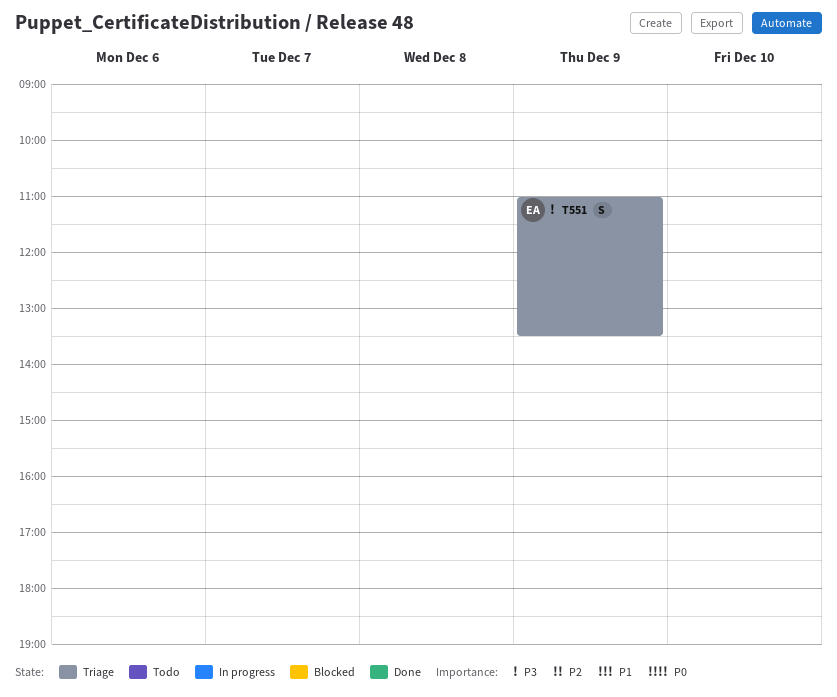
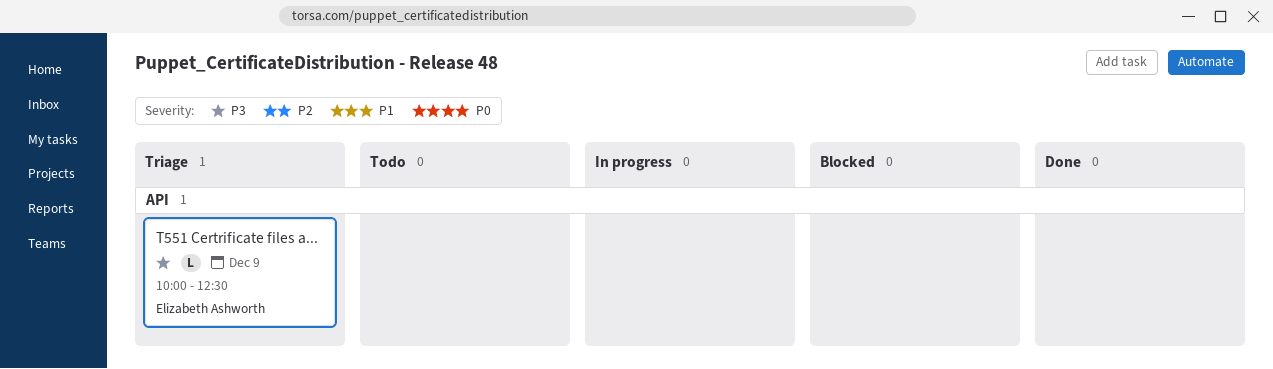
T551, estimate: S -> L
T551, begins: 11:00 -> 10:00
T551, ends: 13:30 -> 12:30

